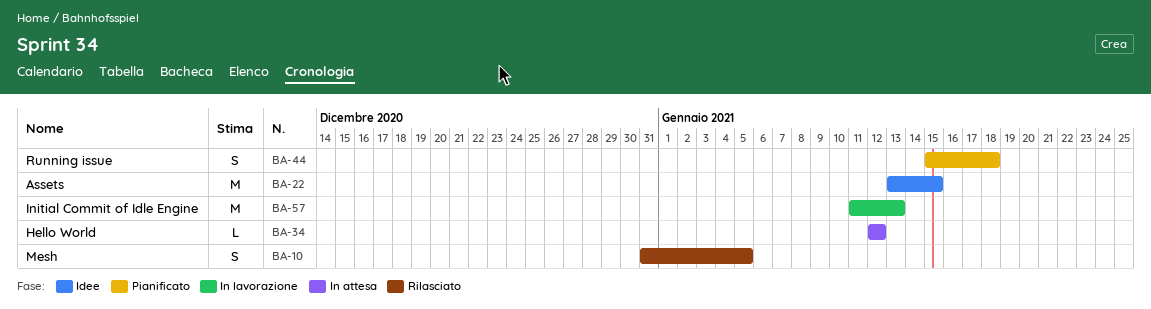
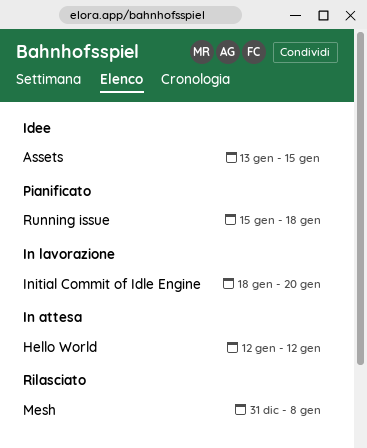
Initial Commit of Idle Engine, start: Jan 11 -> Jan 18
Initial Commit of Idle Engine, due: Jan 13 -> Jan 20
Mesh, due: Jan 5 -> Jan 8

